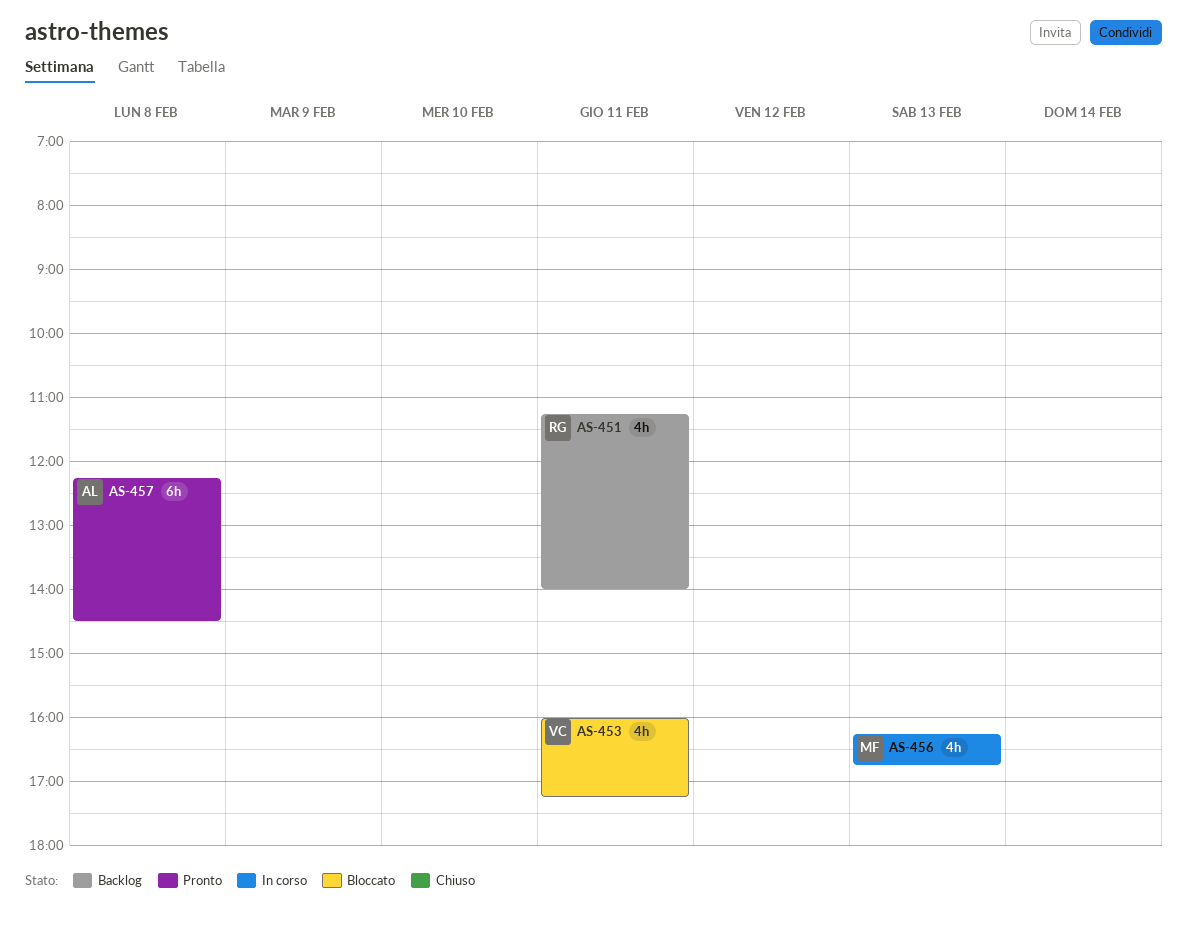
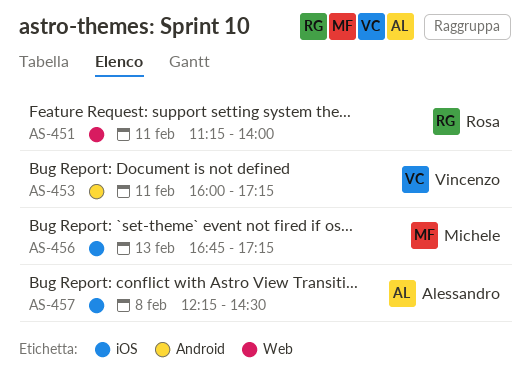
AS-456, begins: 16:15 -> 16:45
AS-456, ends: 16:45 -> 17:15

